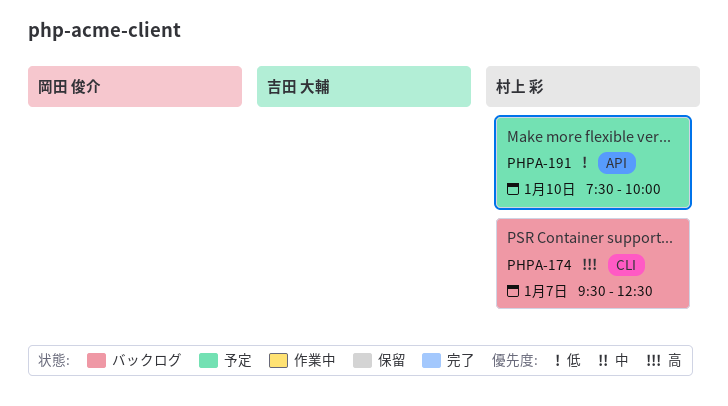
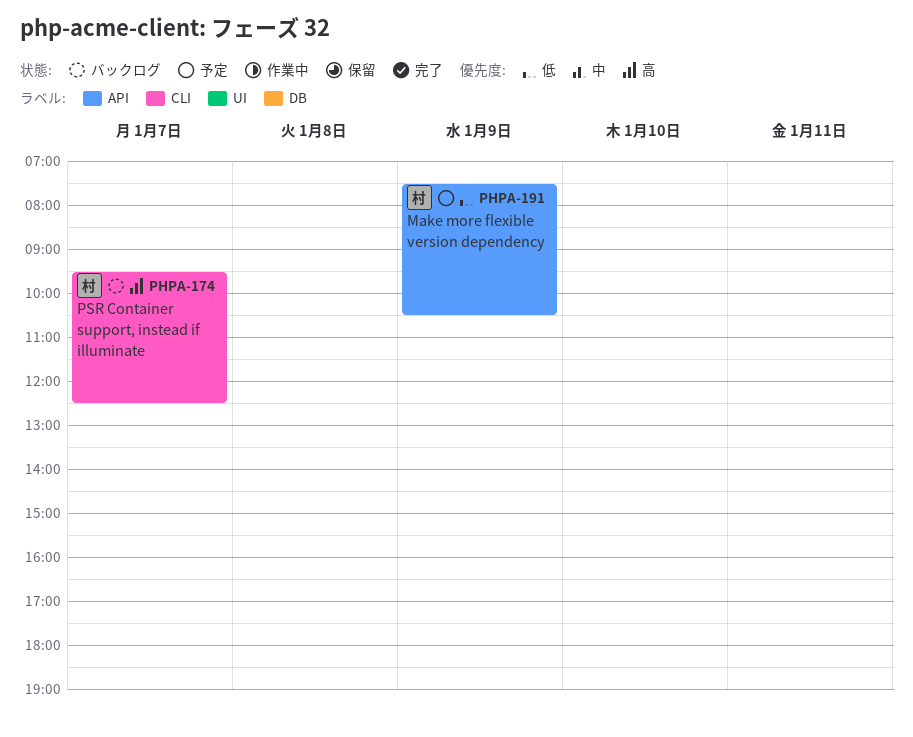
PHPA-191, day: Jan 10 -> Jan 9
PHPA-191, ends: 10:00 -> 10:30

